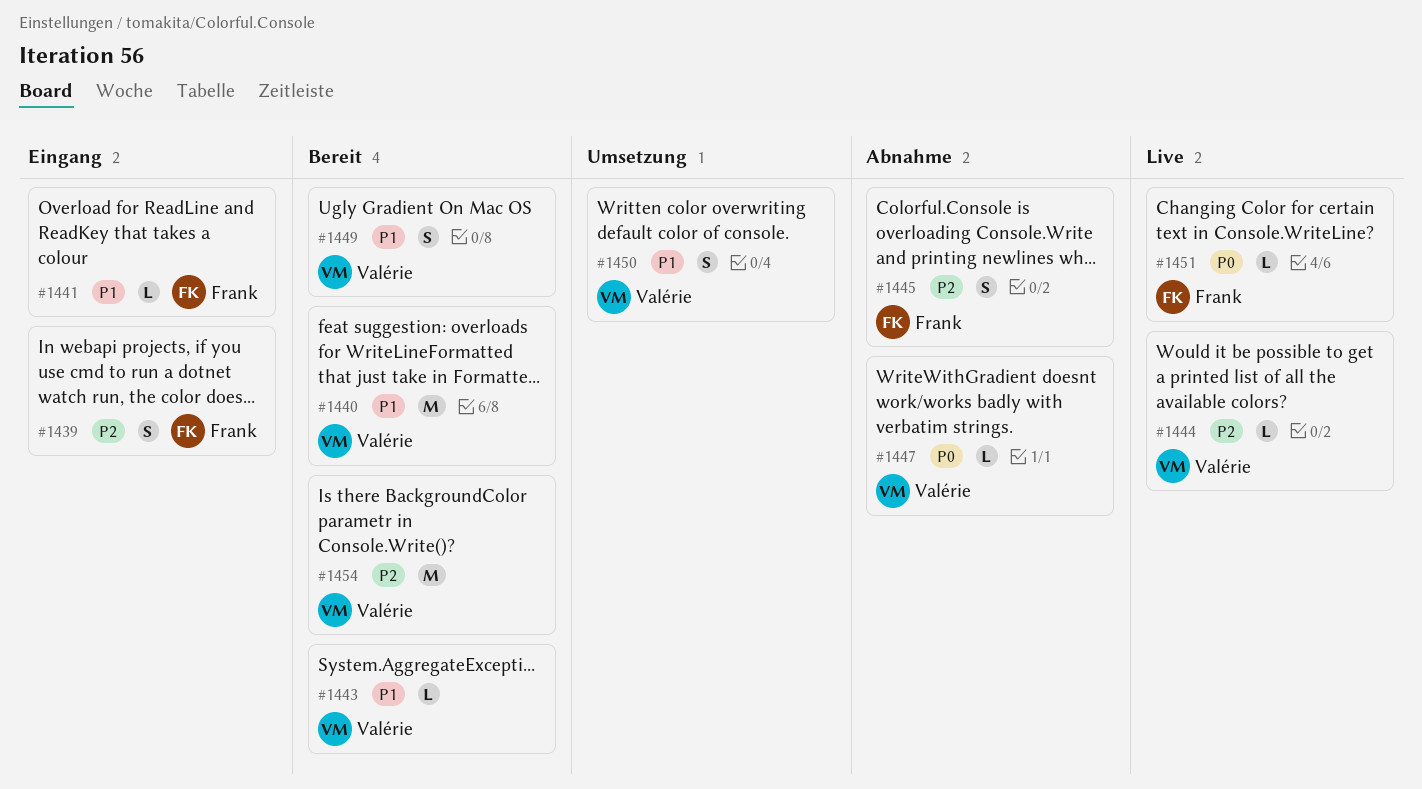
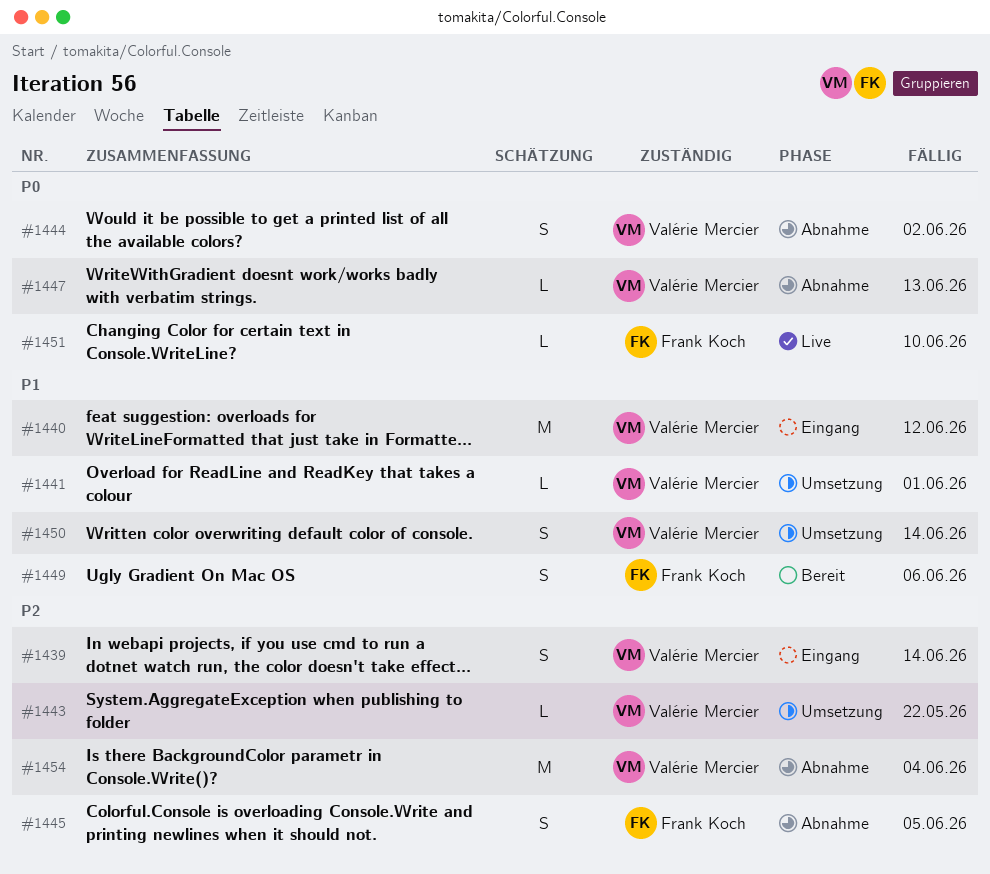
#1439, owner: Frank Koch -> Valérie Mercier
#1440, status: Bereit -> Eingang
#1441, status: Eingang -> Umsetzung
#1441, owner: Frank Koch -> Valérie Mercier
#1443, status: Bereit -> Umsetzung
#1443, priority: P1 -> P2
#1444, status: Live -> Abnahme
#1444, priority: P2 -> P0
#1444, estimate: L -> S
#1449, owner: Valérie Mercier -> Frank Koch
#1454, status: Bereit -> Abnahme

